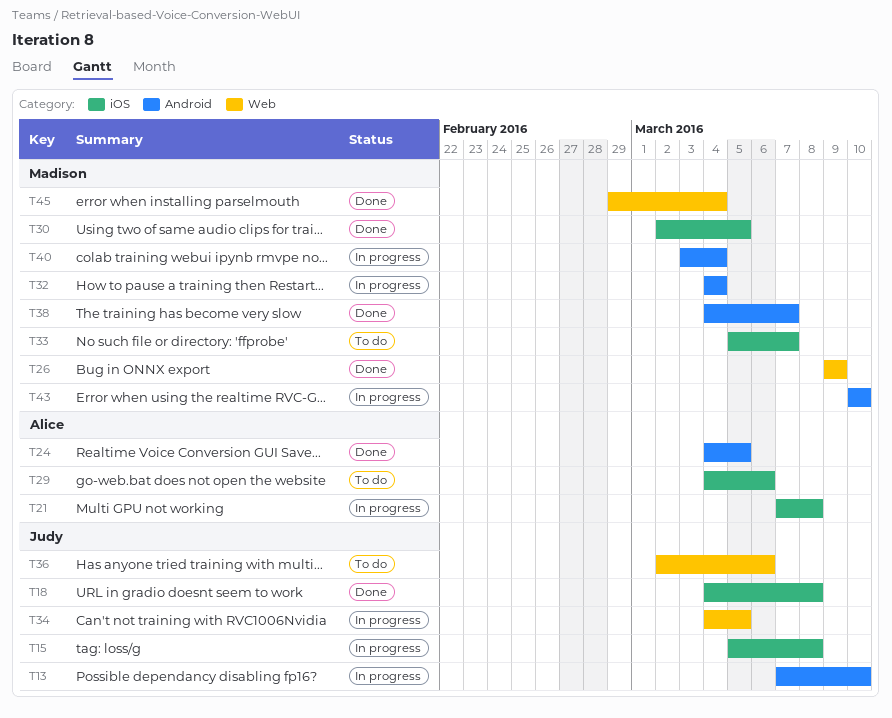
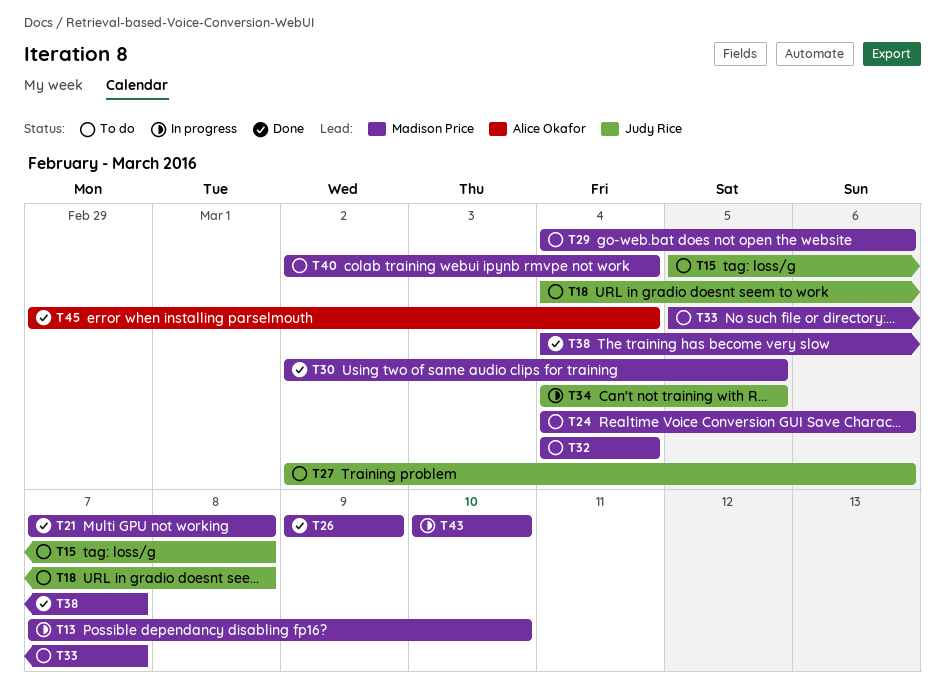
T13, owner: Judy Rice -> Madison Price
T15, status: In progress -> To do
T18, status: Done -> To do
T21, status: In progress -> Done
T21, owner: Alice Okafor -> Madison Price
T24, status: Done -> To do
T24, owner: Alice Okafor -> Madison Price
T24, due: Mar 5 -> Mar 6
T27: none -> present
T29, owner: Alice Okafor -> Madison Price
T32, status: In progress -> To do
T36: present -> none
T40, status: In progress -> To do
T40, start: Mar 3 -> Mar 2
T45, owner: Madison Price -> Alice Okafor

